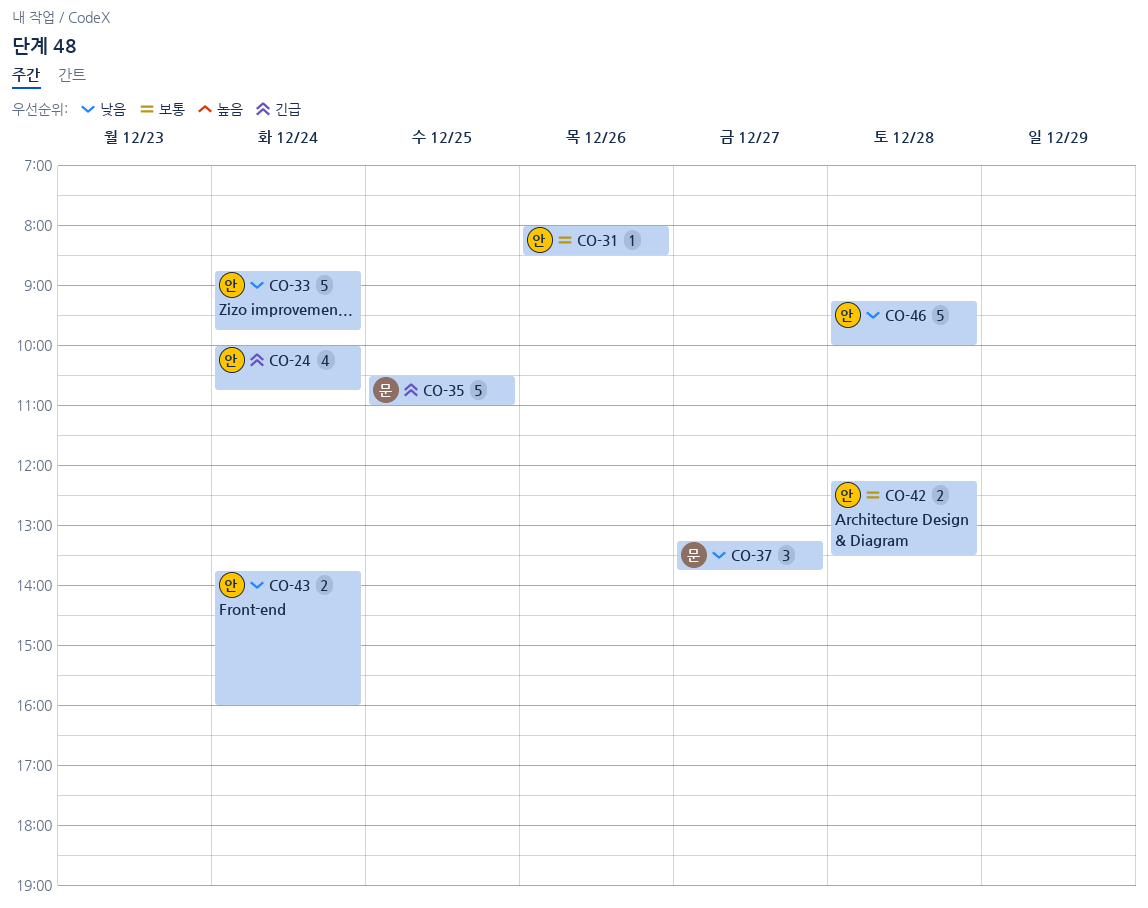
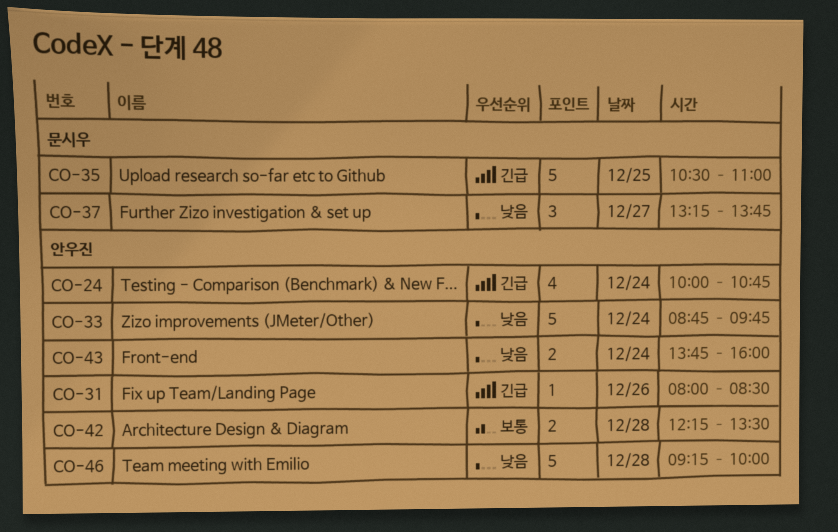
CO-31, priority: 보통 -> 긴급

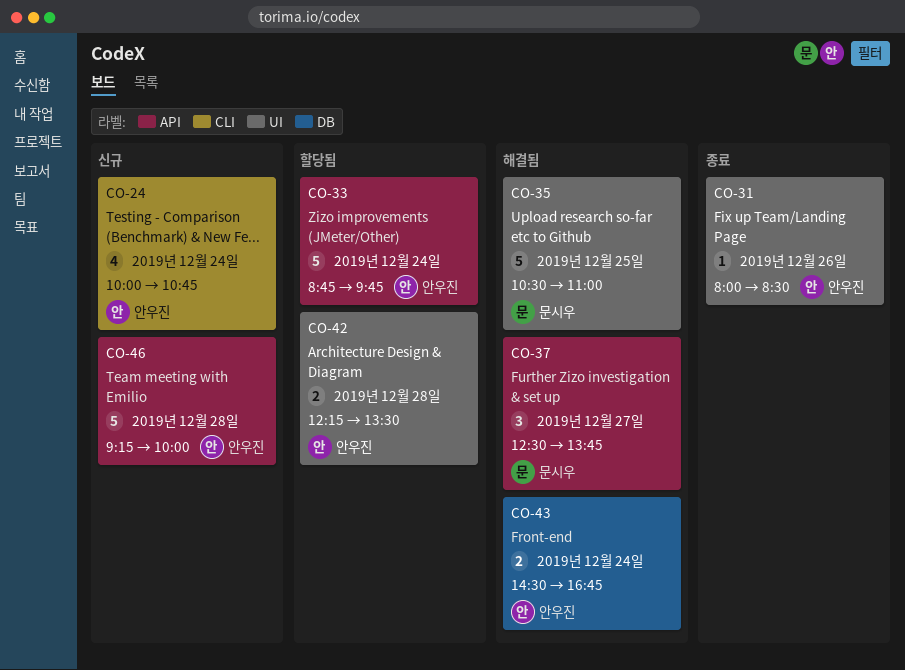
CO-37, begins: 13:15 -> 12:30
CO-43, begins: 13:45 -> 14:30
CO-43, ends: 16:00 -> 16:45

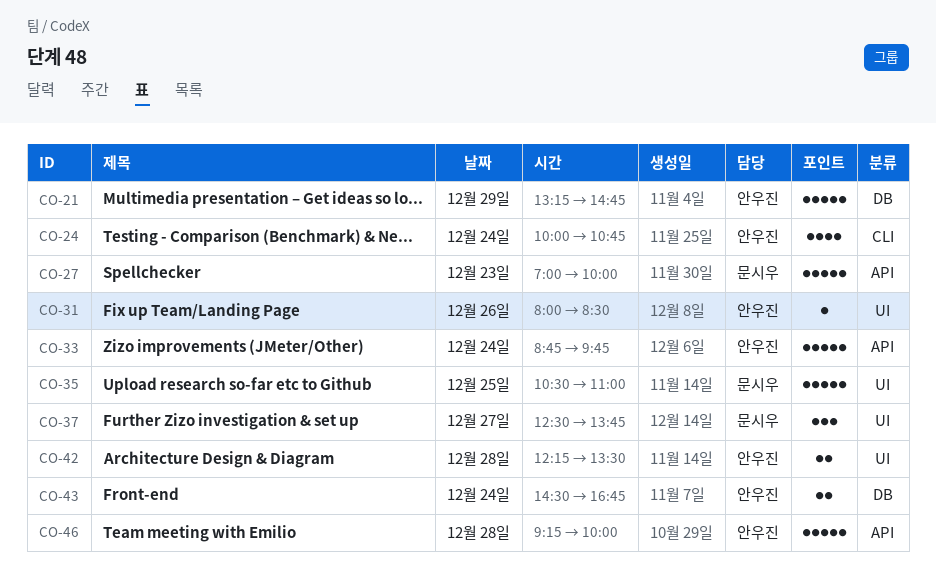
CO-21: none -> present
CO-27: none -> present
CO-37, label: API -> UI

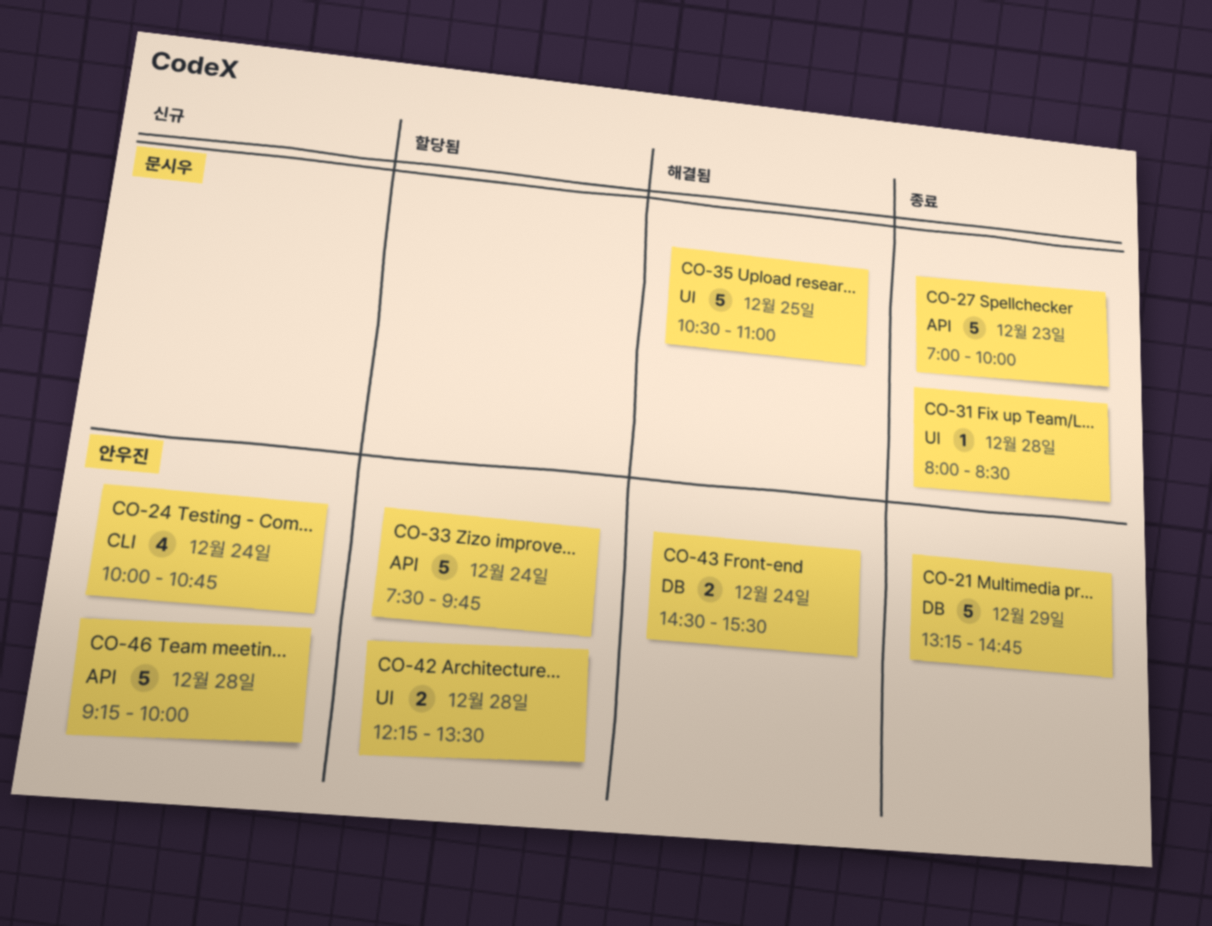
CO-31, owner: 안우진 -> 문시우
CO-31, day: Dec 26 -> Dec 28
CO-33, begins: 08:45 -> 07:30
CO-37: present -> none
CO-43, ends: 16:45 -> 15:30

